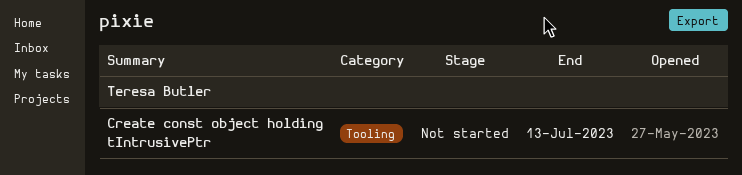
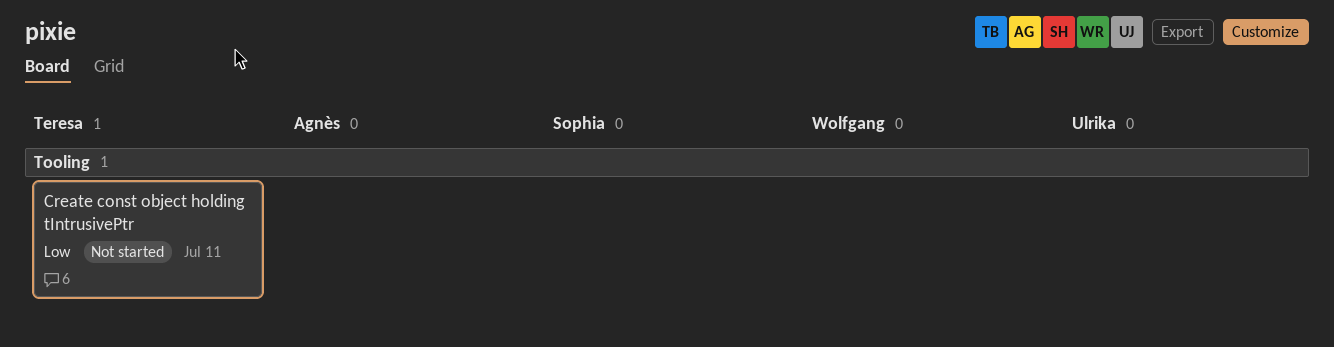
Create const object holding tIntrusivePtr, due: Jul 13 -> Jul 11

